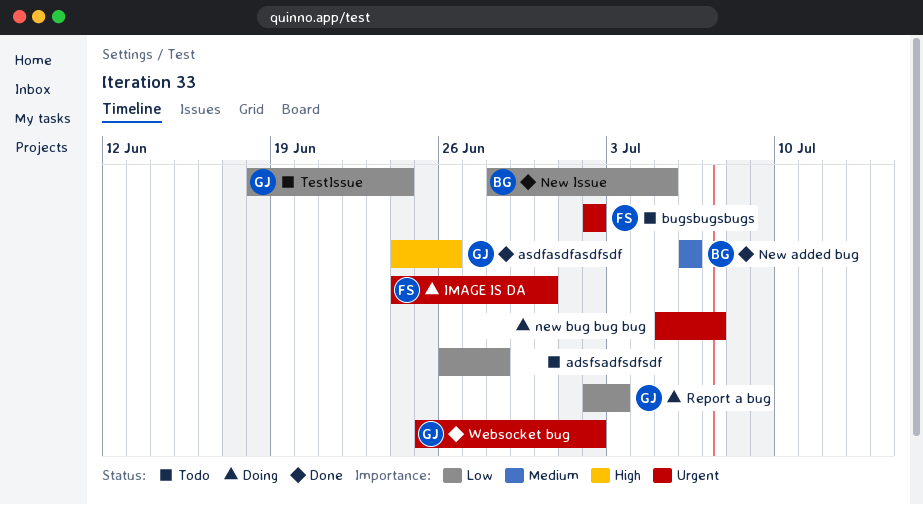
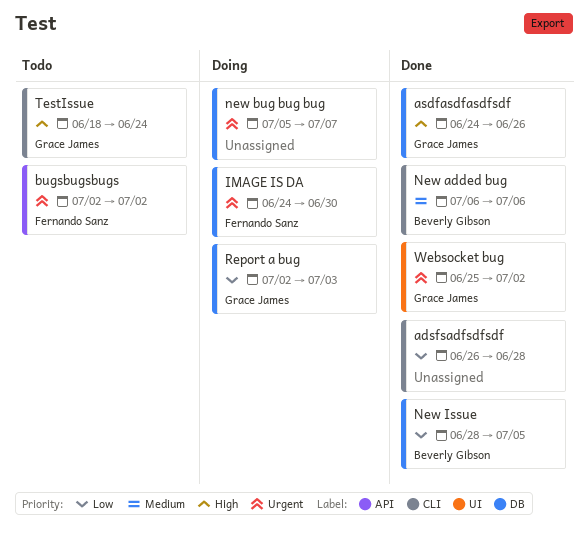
adsfsadfsdfsdf, status: Todo -> Done
TestIssue, priority: Low -> High

